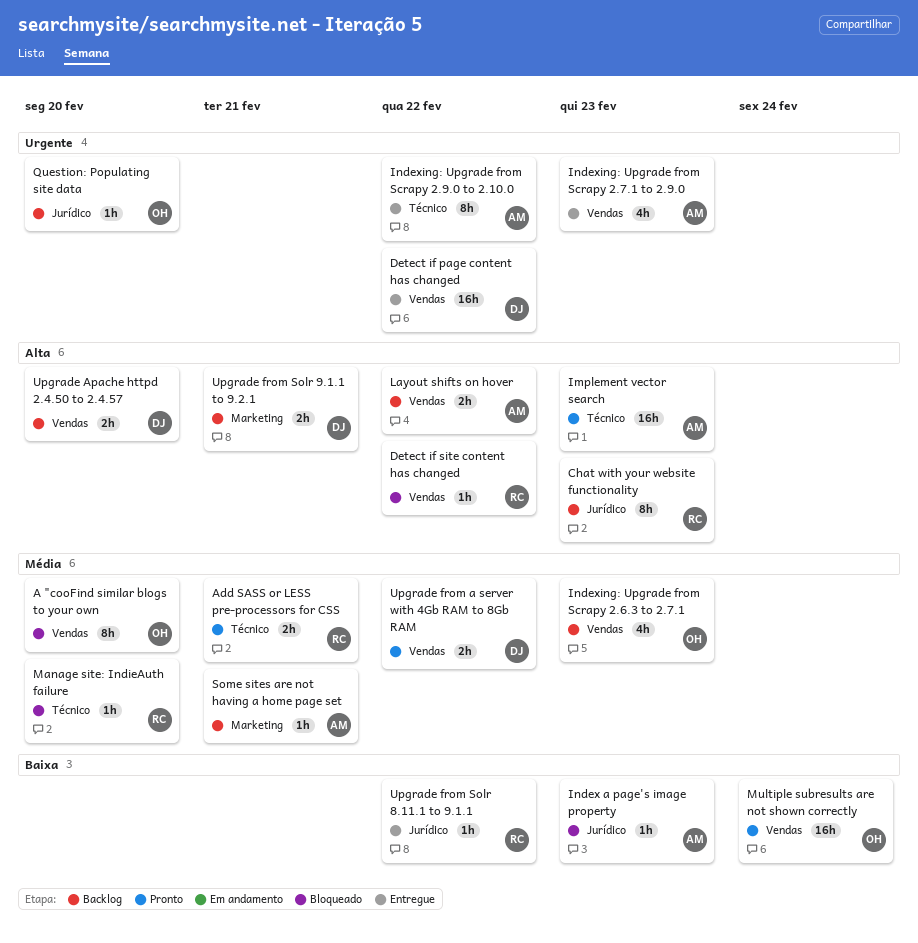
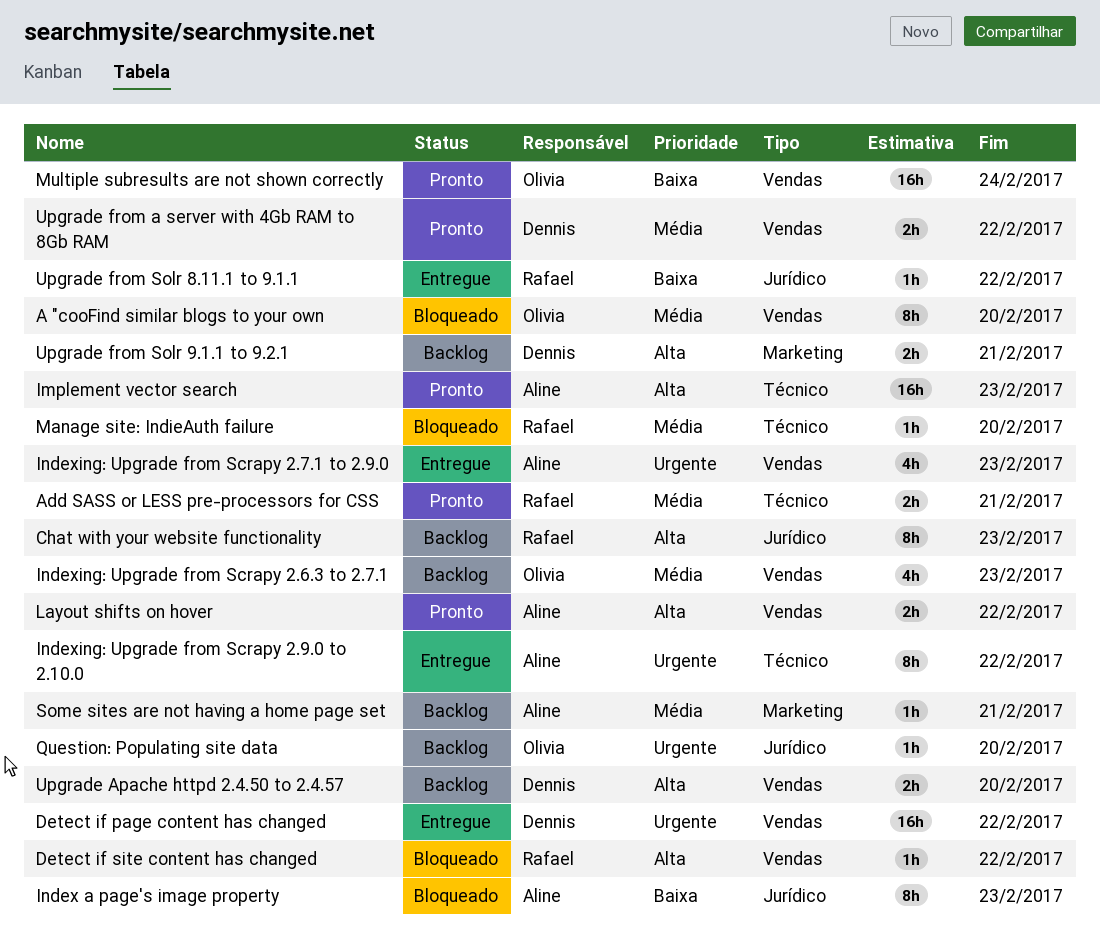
Index a page's image property, estimate: 1h -> 8h
Layout shifts on hover, status: Backlog -> Pronto

